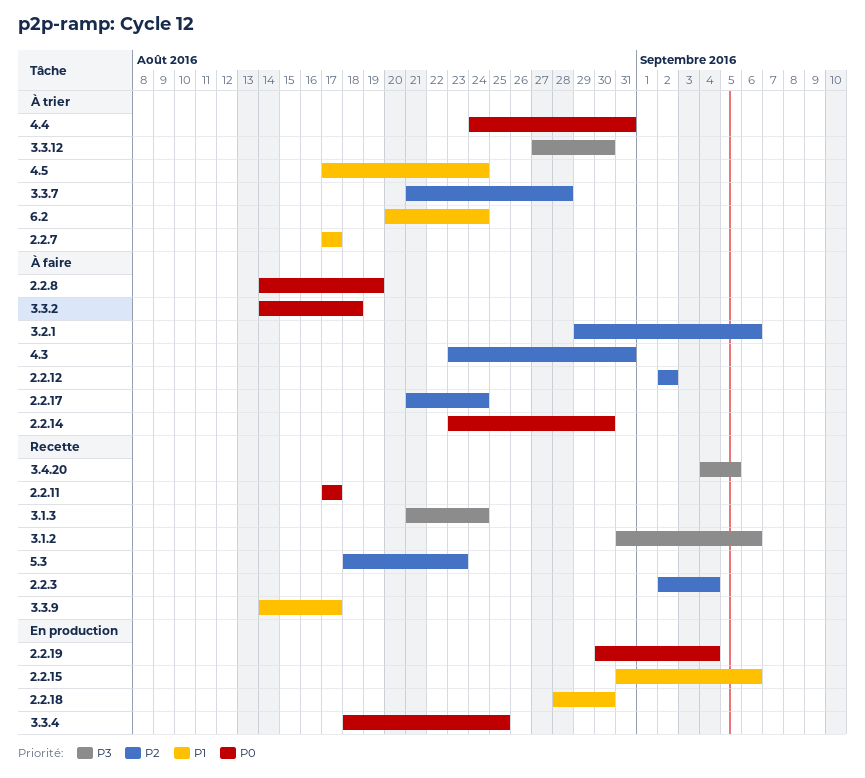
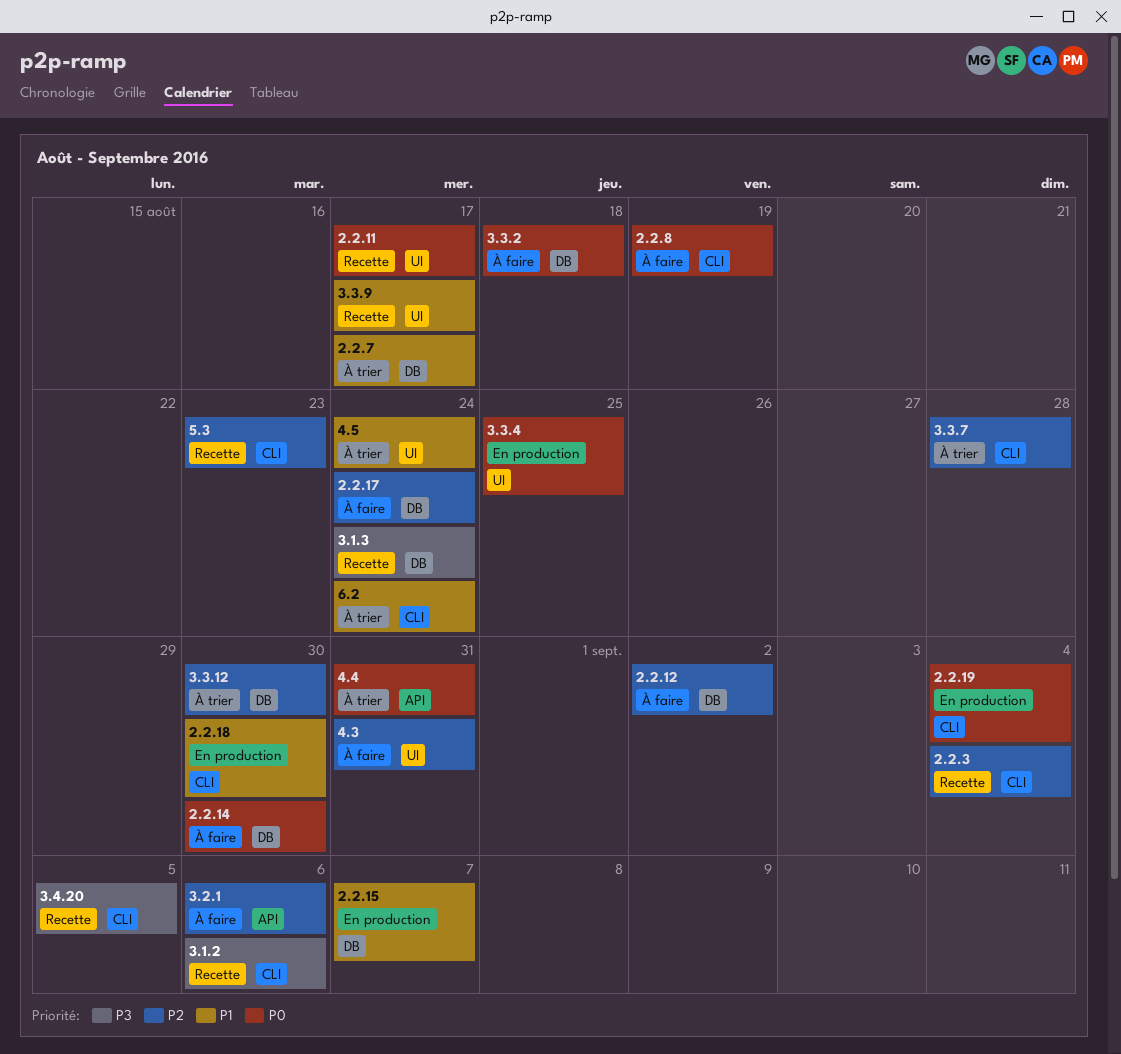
2.2.15, due: Sep 6 -> Sep 7
3.3.12, priority: P3 -> P2

